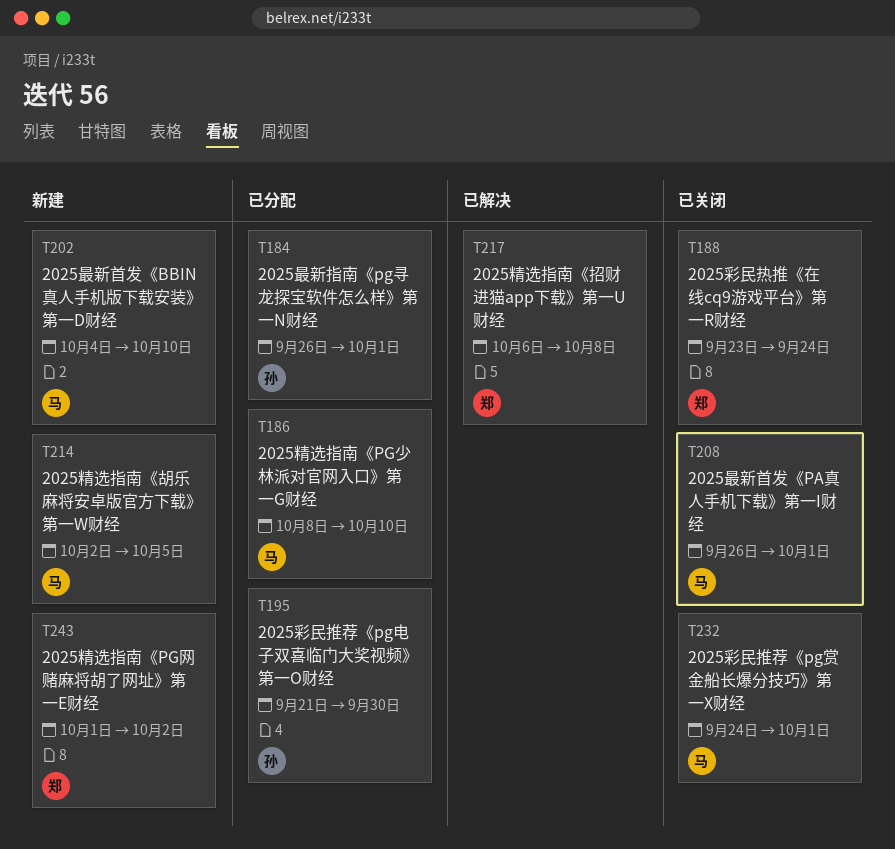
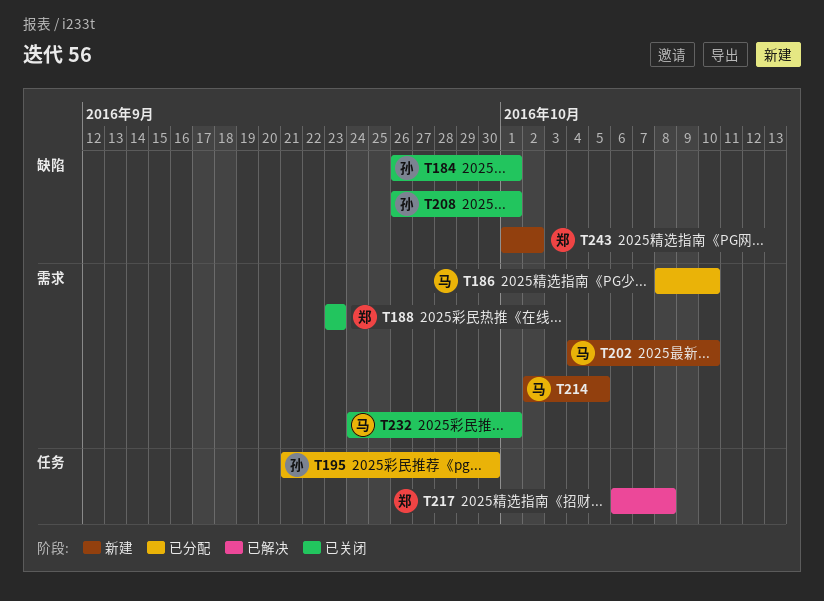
T184, status: 已分配 -> 已关闭
T188, due: Sep 24 -> Sep 23
T208, owner: 马 -> 孙

